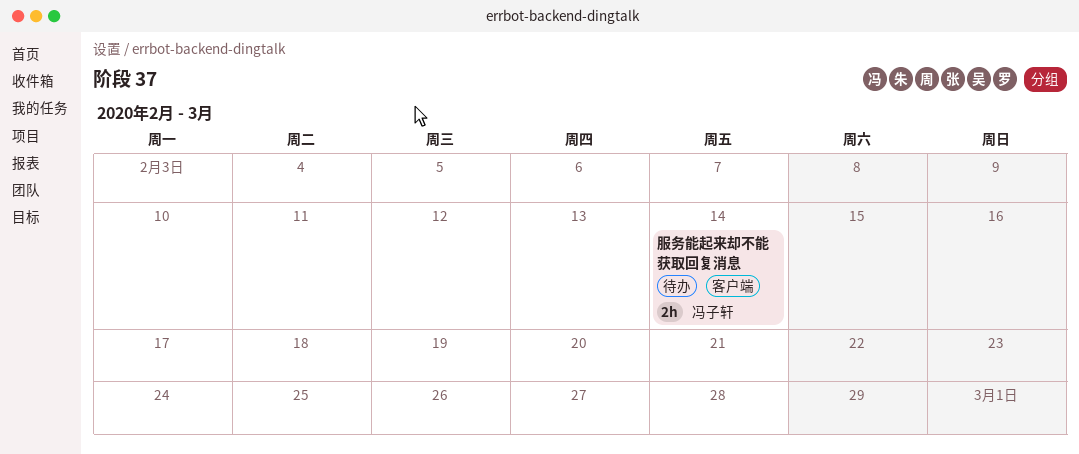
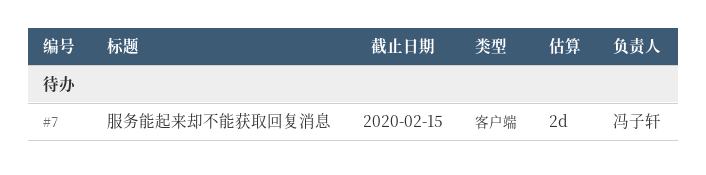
服务能起来却不能获取回复消息, estimate: 2h -> 2d
服务能起来却不能获取回复消息, due: Feb 14 -> Feb 15

